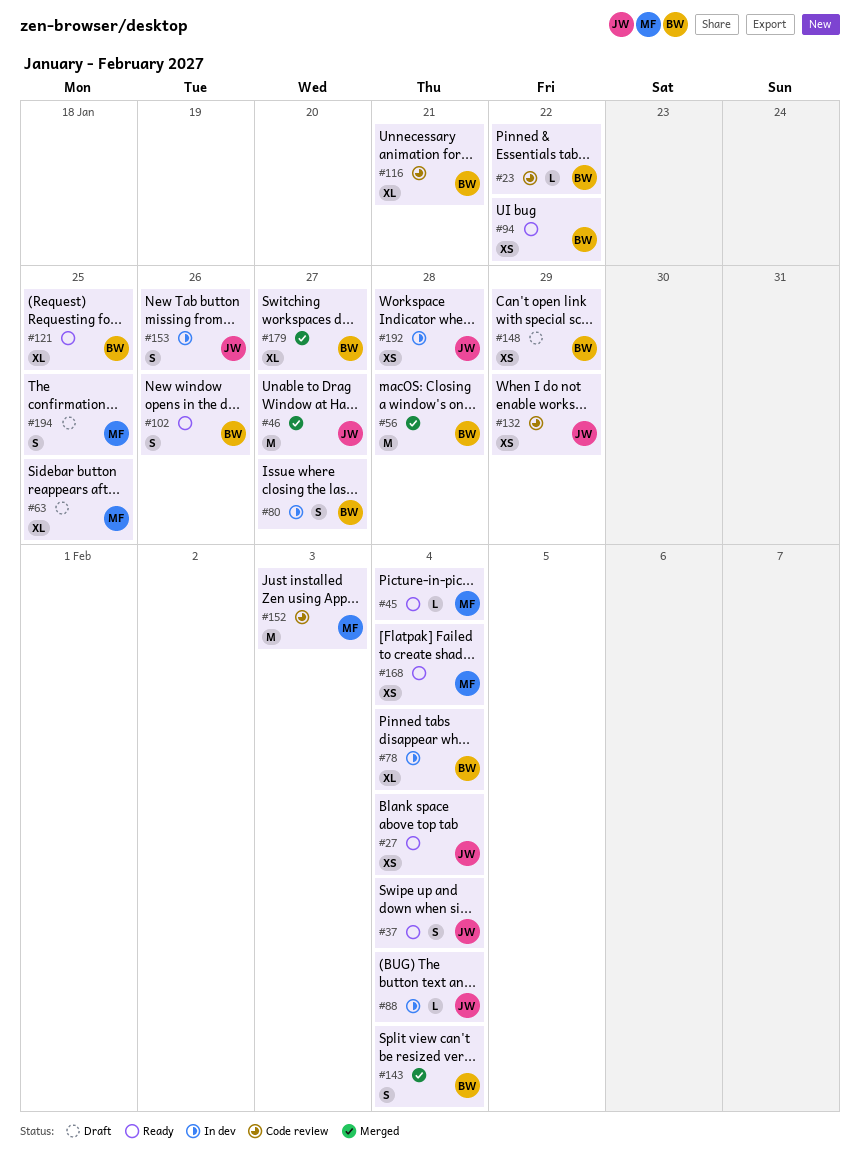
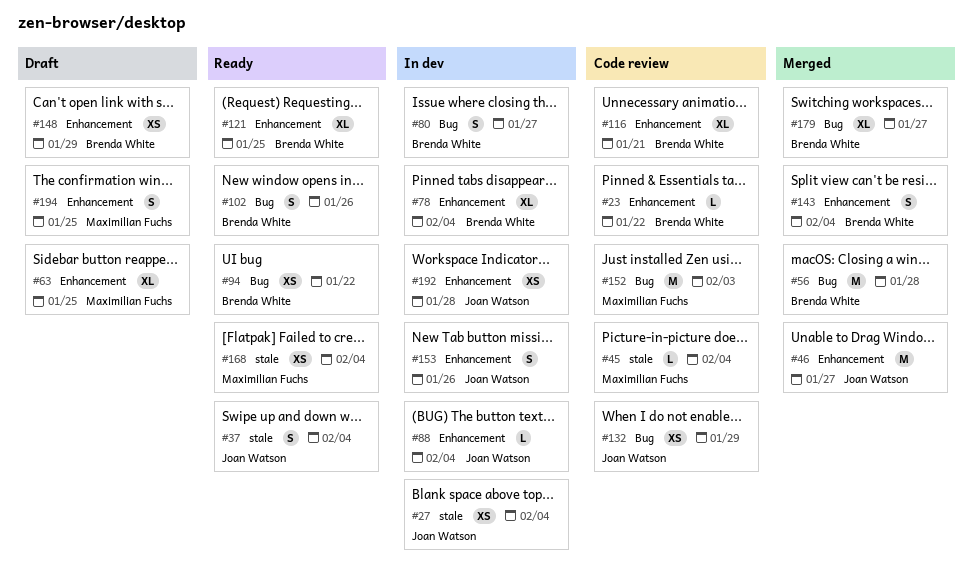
#27, status: Ready -> In dev
#45, status: Ready -> Code review

